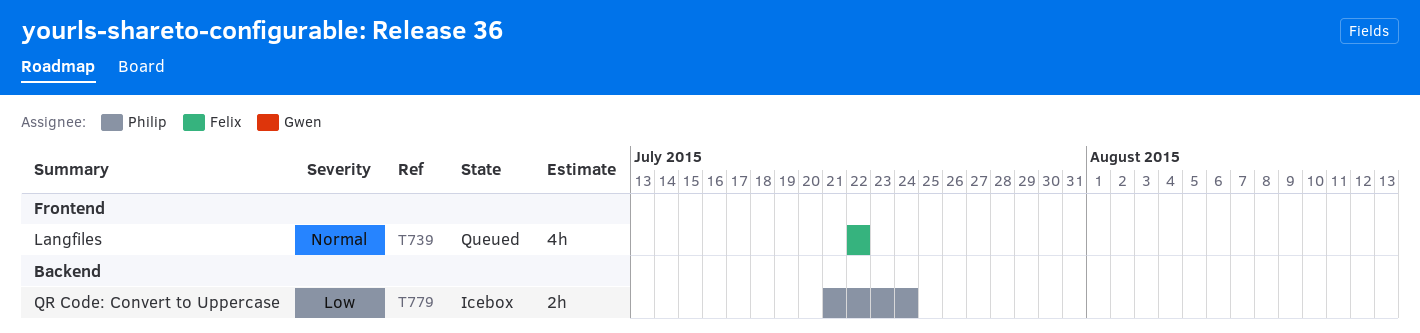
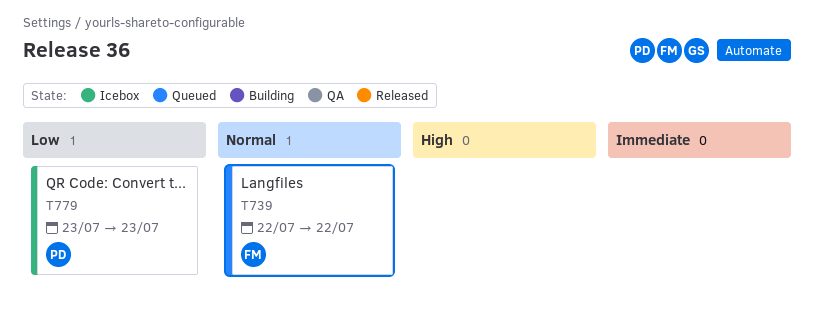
T779, start: Jul 21 -> Jul 23
T779, due: Jul 24 -> Jul 23

